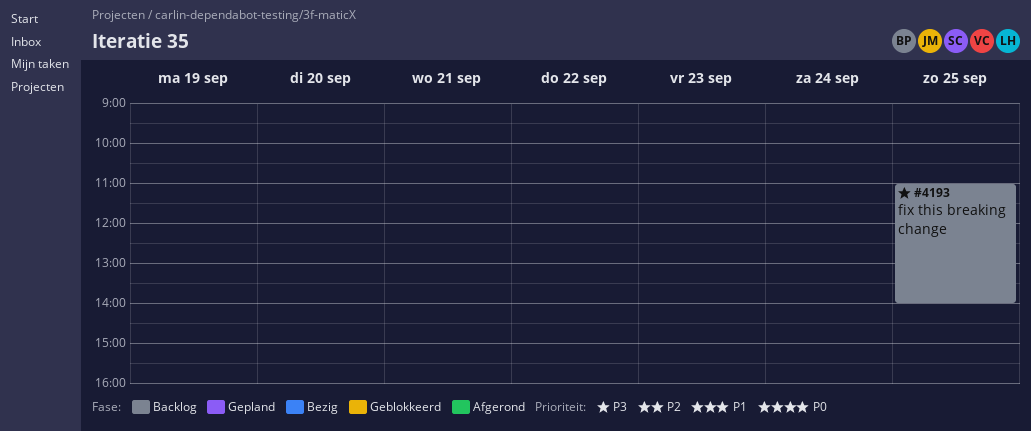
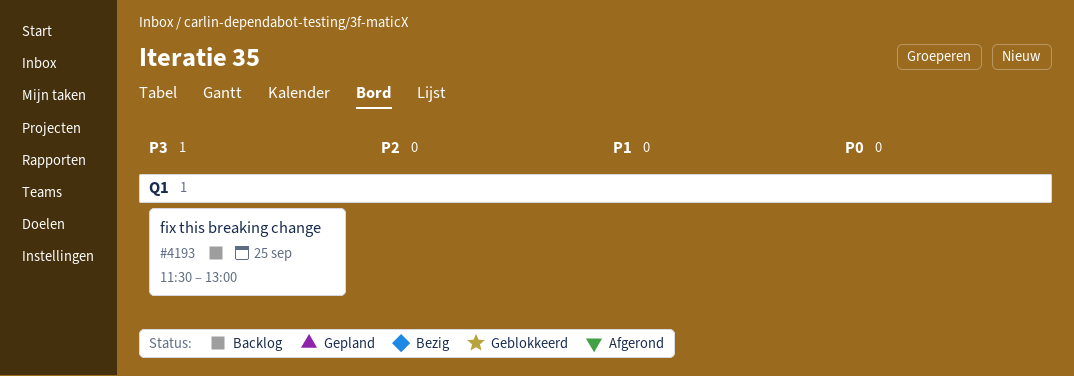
#4193, begins: 11:00 -> 11:30
#4193, ends: 14:00 -> 13:00

